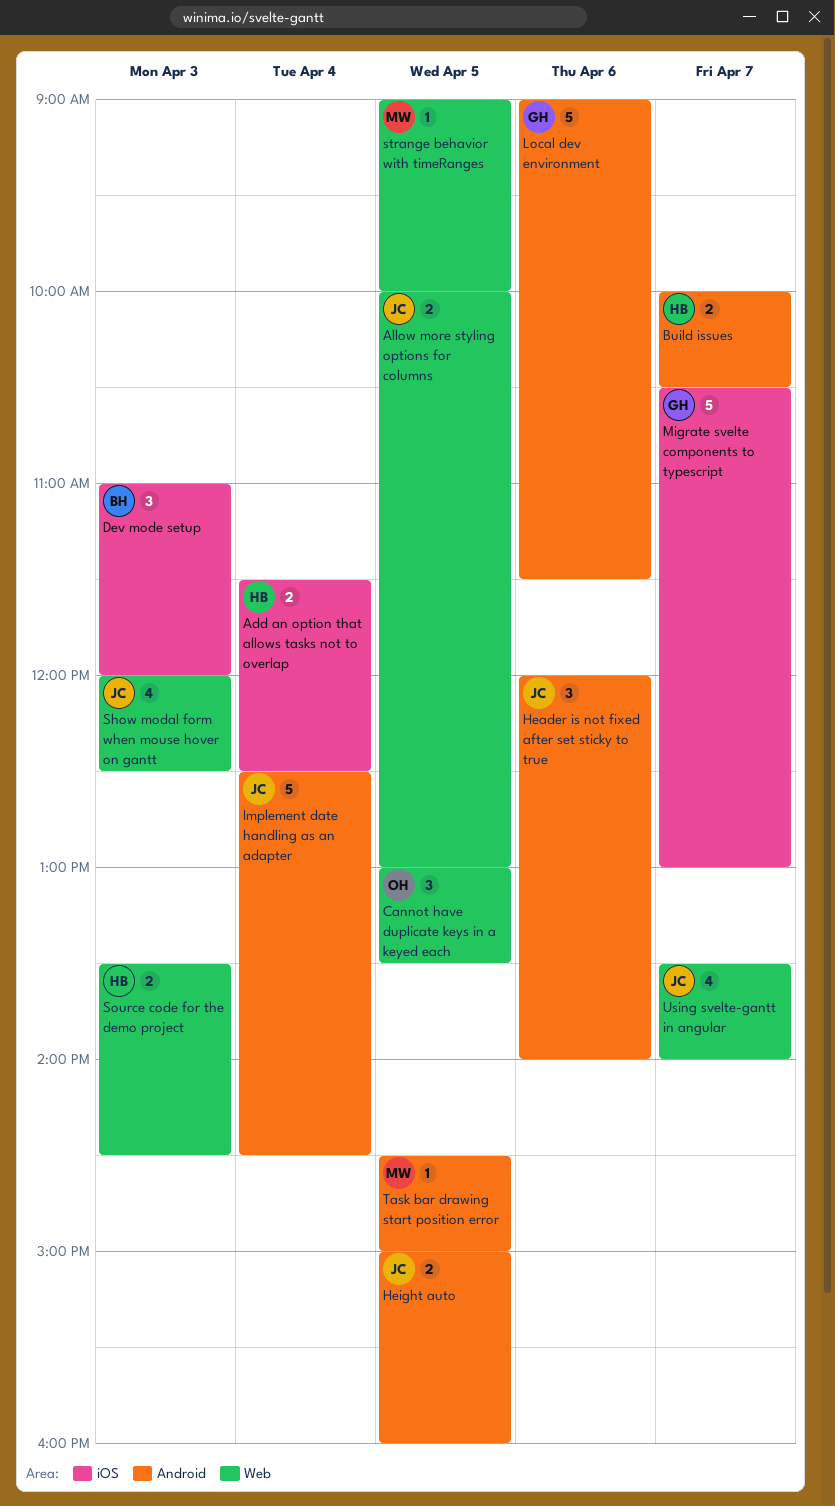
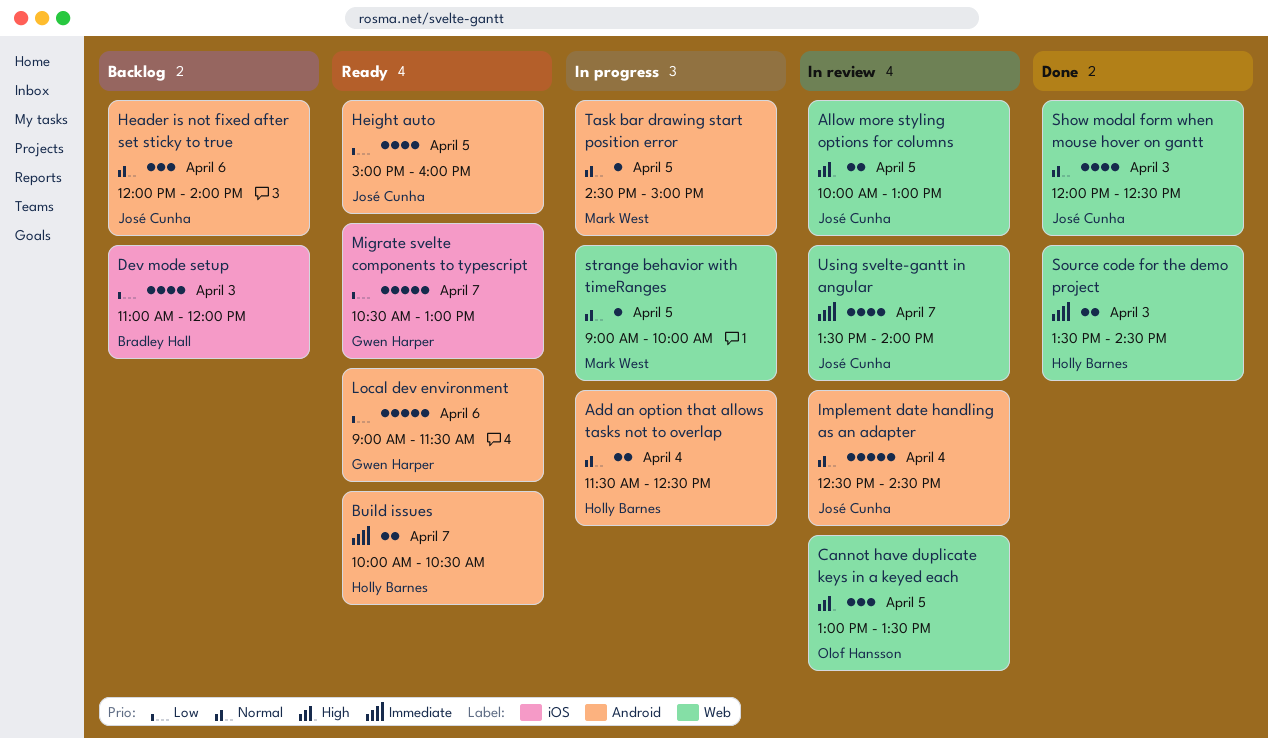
Add an option that allows tasks not to overlap, label: iOS -> Android
Dev mode setup, estimate: 3 -> 4
Height auto, estimate: 2 -> 4

